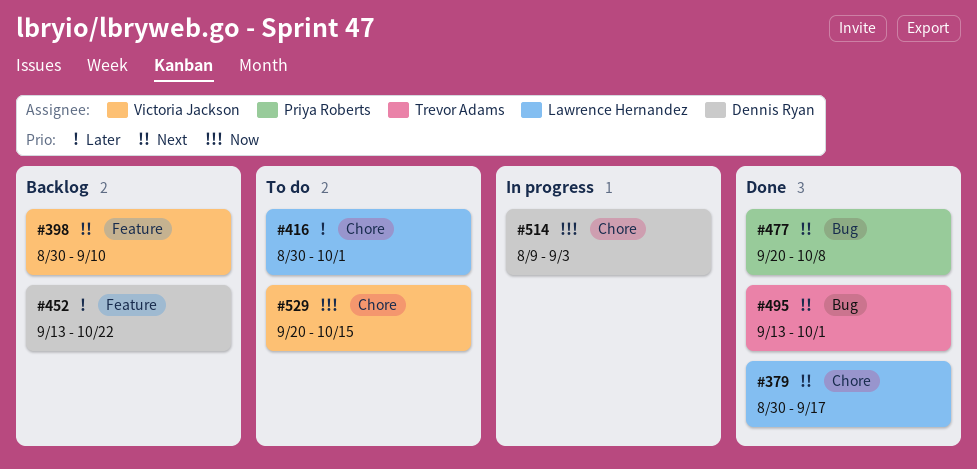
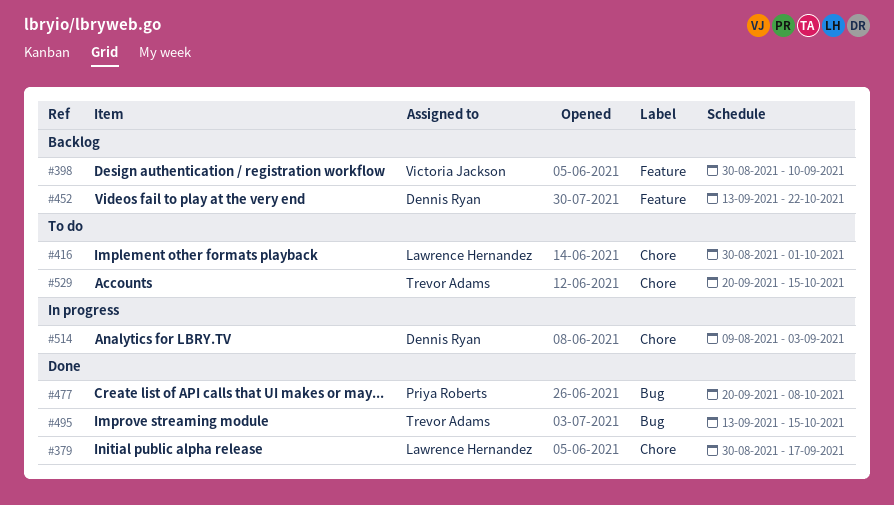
#495, due: Oct 1 -> Oct 15
#529, owner: Victoria Jackson -> Trevor Adams

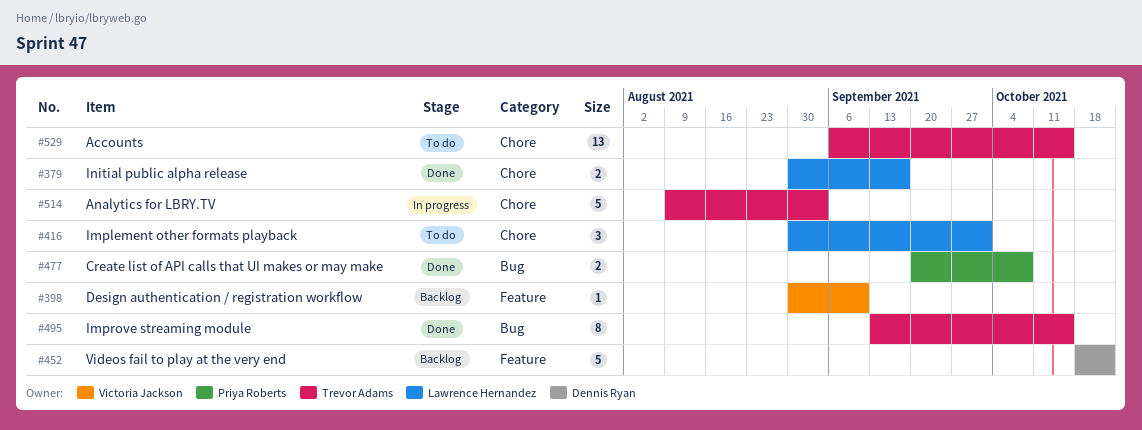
#452, start: Sep 13 -> Oct 18
#514, owner: Dennis Ryan -> Trevor Adams
#529, start: Sep 20 -> Sep 6

